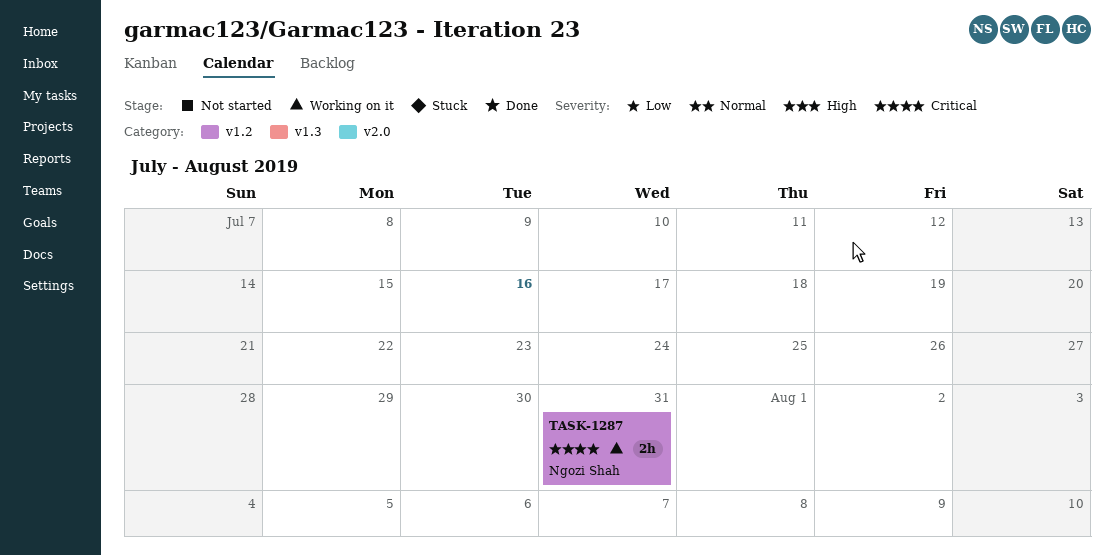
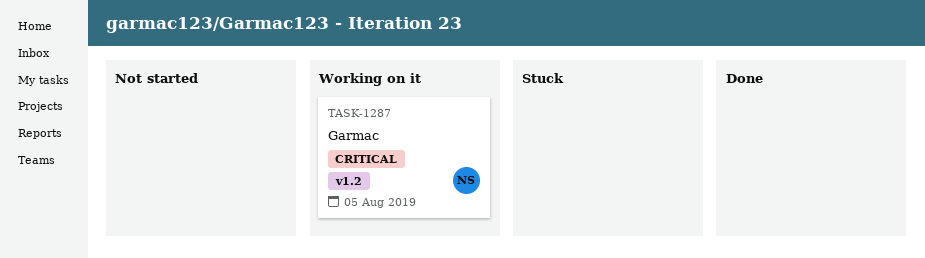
TASK-1287, due: Jul 31 -> Aug 5

